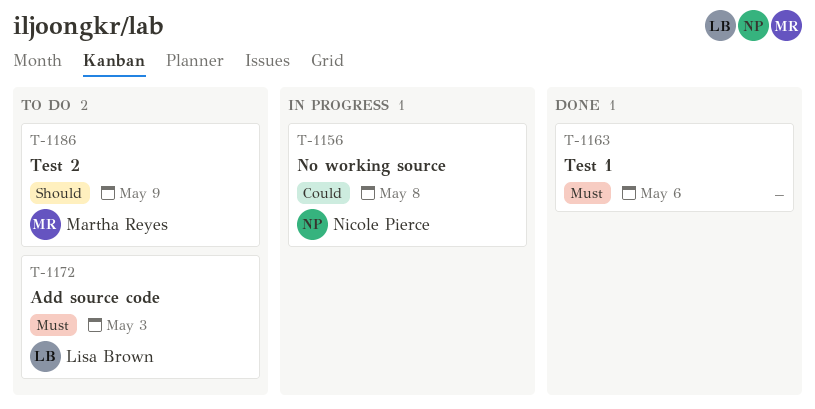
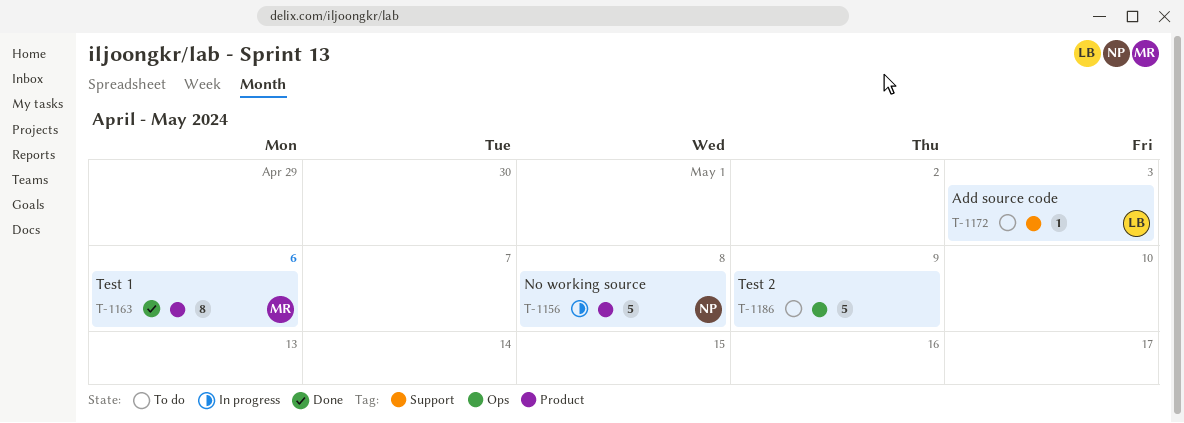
T-1163, owner: none -> Martha Reyes
T-1186, owner: Martha Reyes -> none

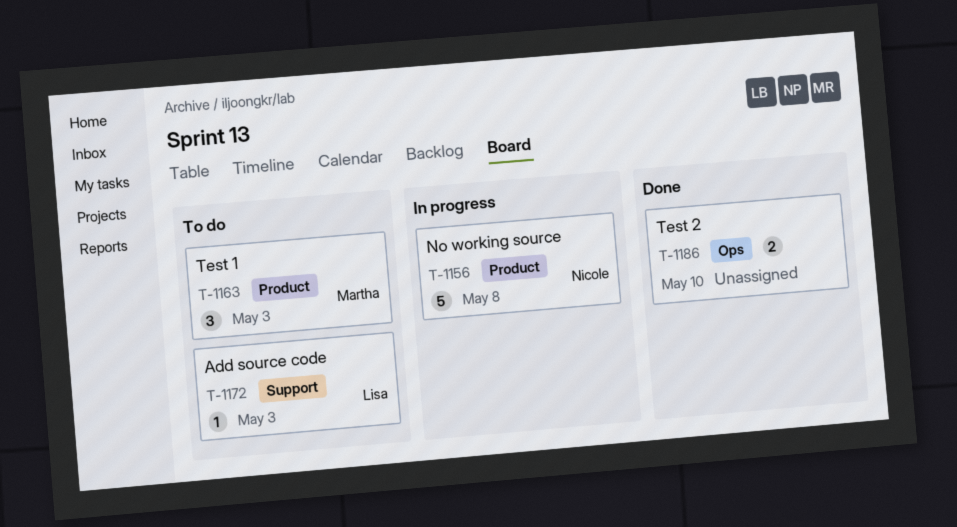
T-1163, status: Done -> To do
T-1163, estimate: 8 -> 3
T-1163, due: May 6 -> May 3
T-1186, status: To do -> Done
T-1186, estimate: 5 -> 2
T-1186, due: May 9 -> May 10

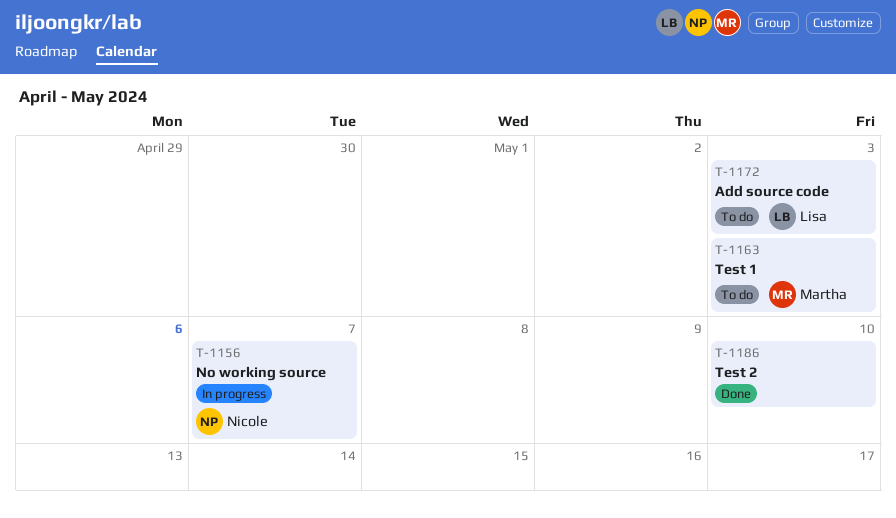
T-1156, due: May 8 -> May 7

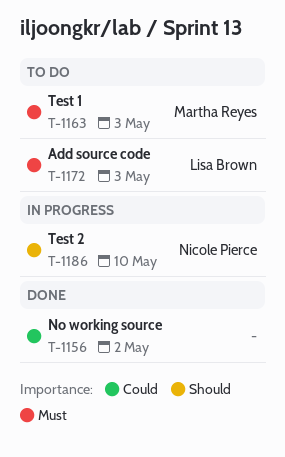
T-1156, status: In progress -> Done
T-1156, owner: Nicole Pierce -> none
T-1156, due: May 7 -> May 2
T-1186, status: Done -> In progress
T-1186, owner: none -> Nicole Pierce

